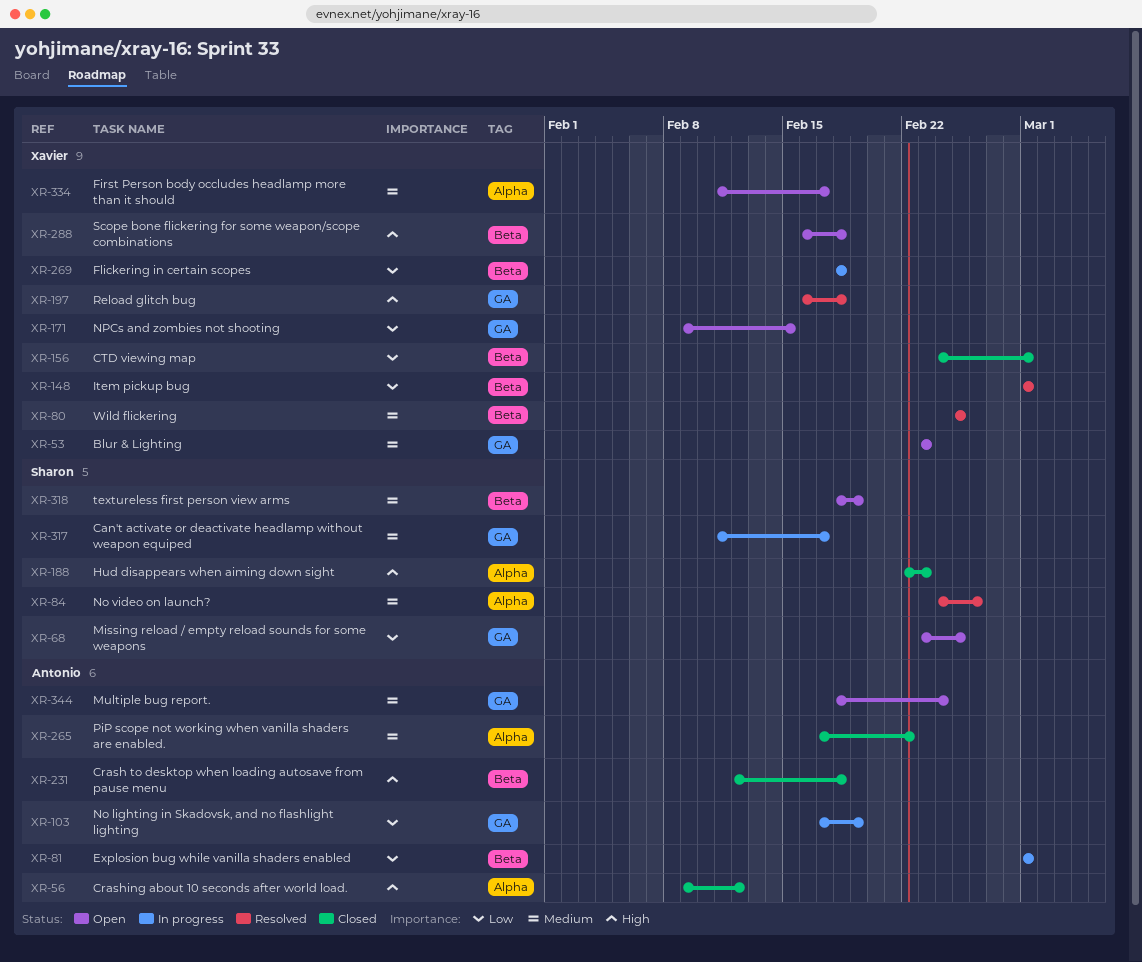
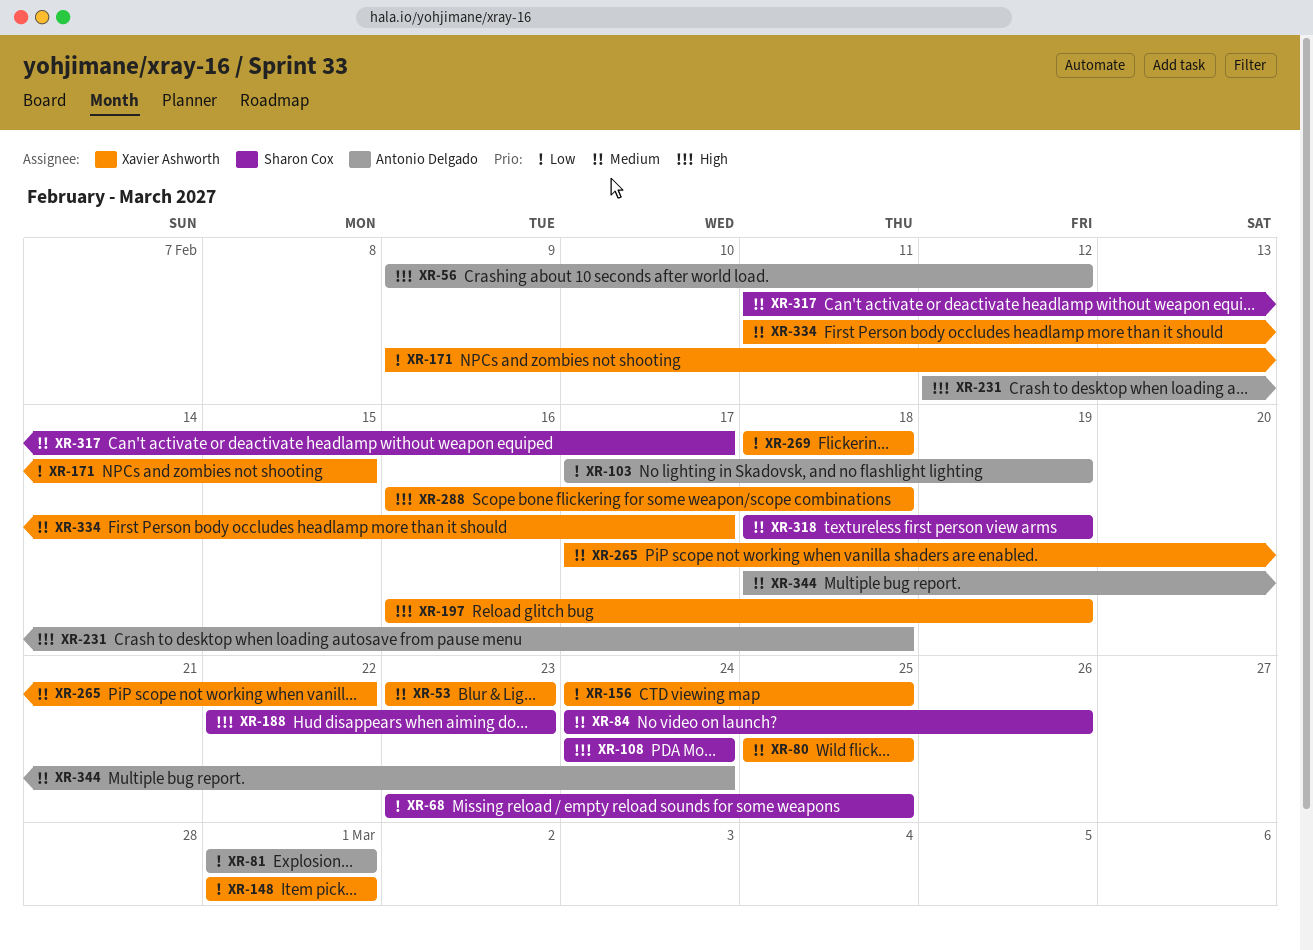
XR-108: none -> present
XR-156, due: Mar 1 -> Feb 25
XR-197, due: Feb 18 -> Feb 19
XR-265, owner: Antonio Delgado -> Xavier Ashworth

